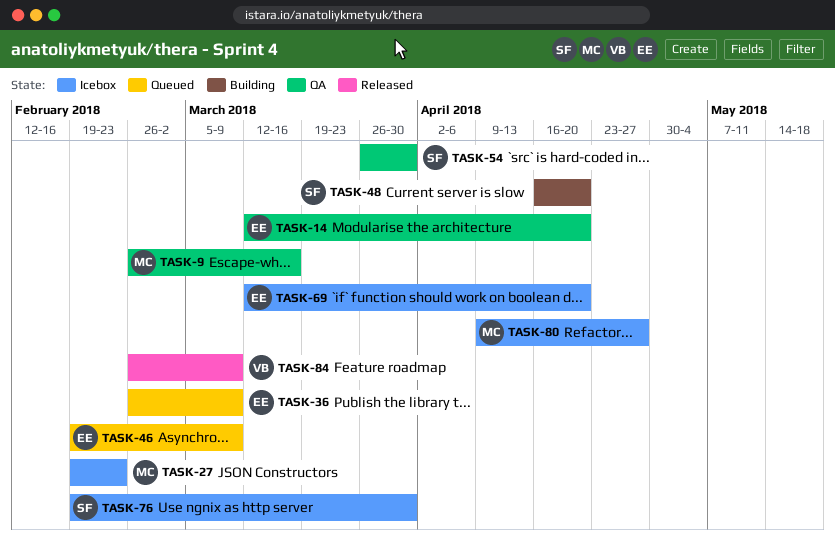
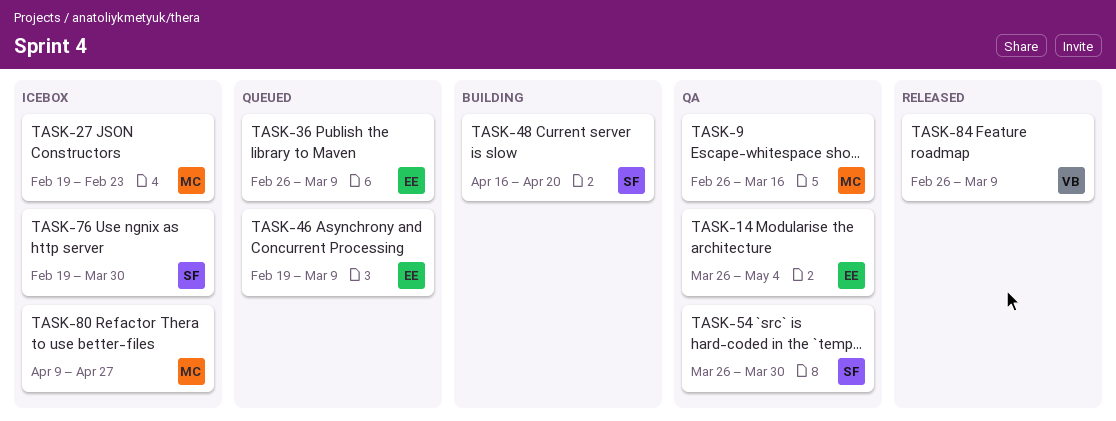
TASK-14, start: Mar 12 -> Mar 26
TASK-14, due: Apr 20 -> May 4
TASK-69: present -> none

